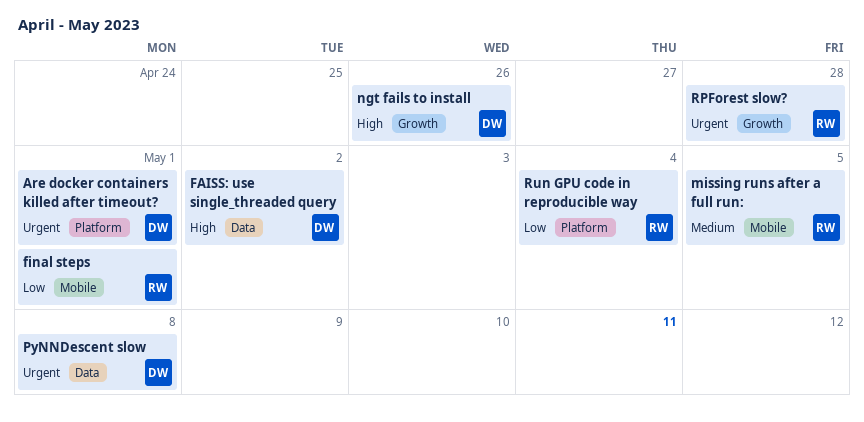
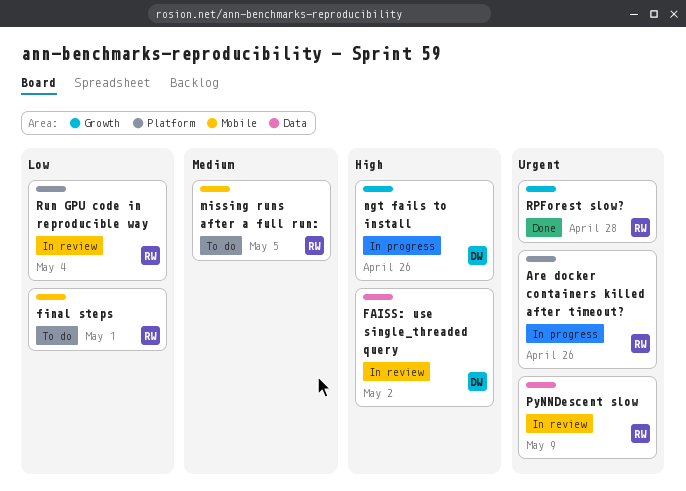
Are docker containers killed after timeout?, owner: DW -> RW
Are docker containers killed after timeout?, due: May 1 -> Apr 26
PyNNDescent slow, owner: DW -> RW
PyNNDescent slow, due: May 8 -> May 9

